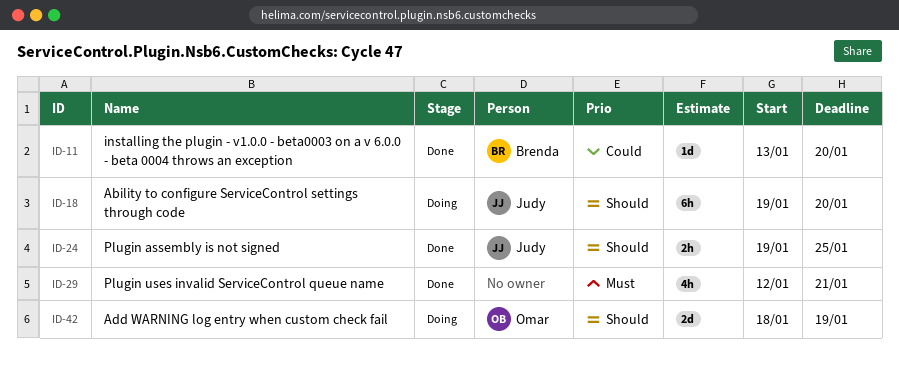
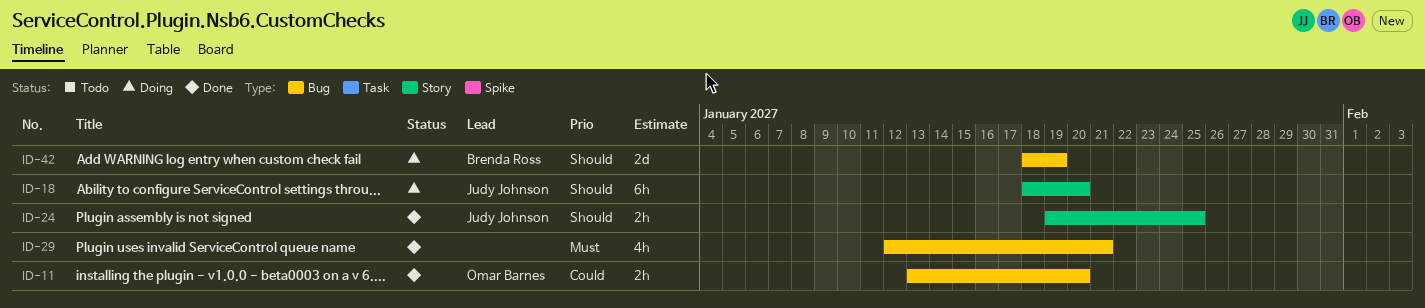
ID-11, owner: Brenda Ross -> Omar Barnes
ID-11, estimate: 1d -> 2h
ID-18, start: Jan 19 -> Jan 18
ID-42, owner: Omar Barnes -> Brenda Ross

